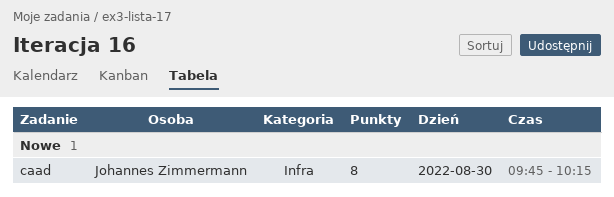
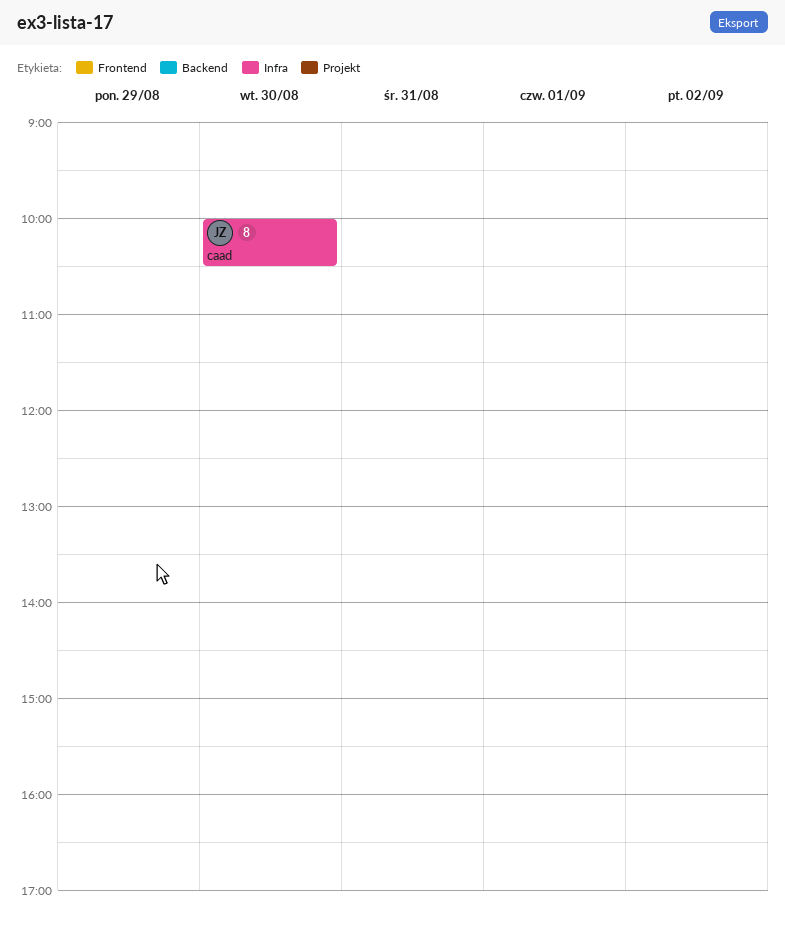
caad, begins: 09:45 -> 10:00
caad, ends: 10:15 -> 10:30

